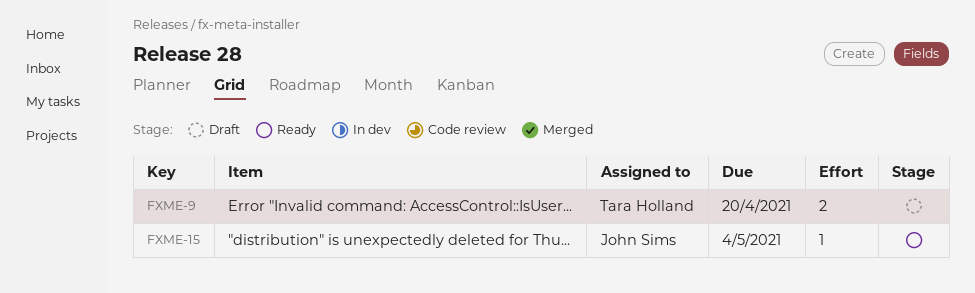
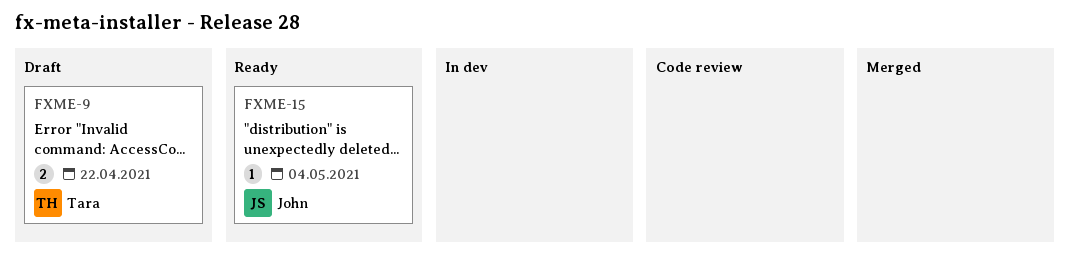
FXME-9, due: Apr 20 -> Apr 22

